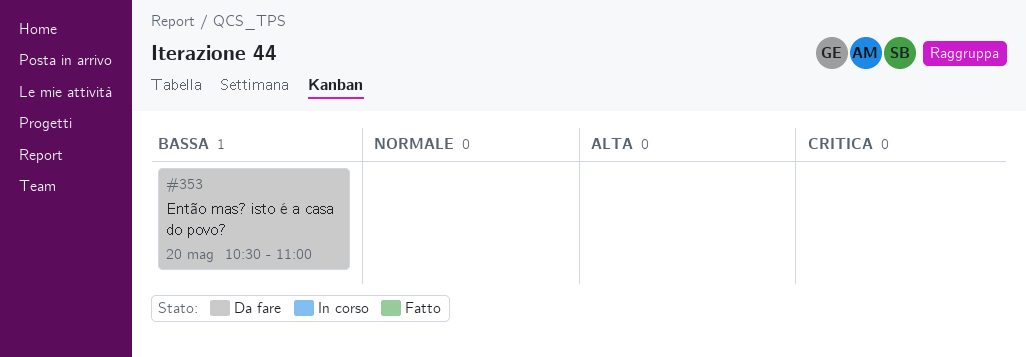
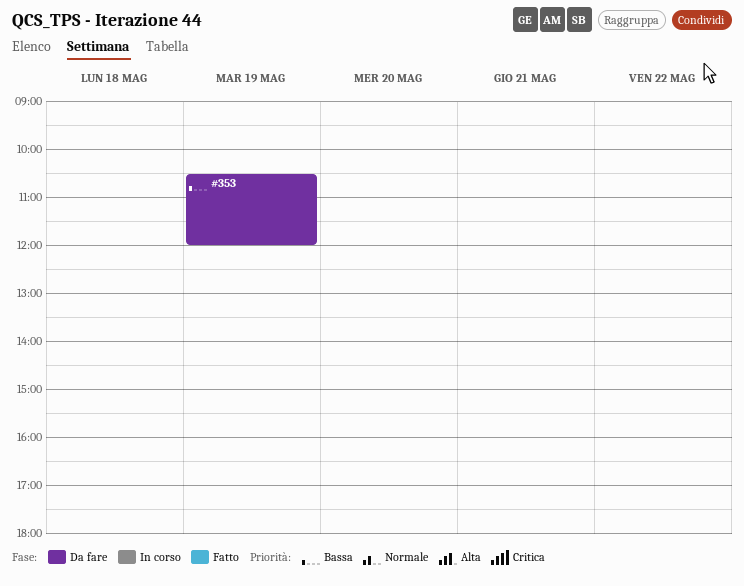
#353, day: May 20 -> May 19
#353, ends: 11:00 -> 12:00

